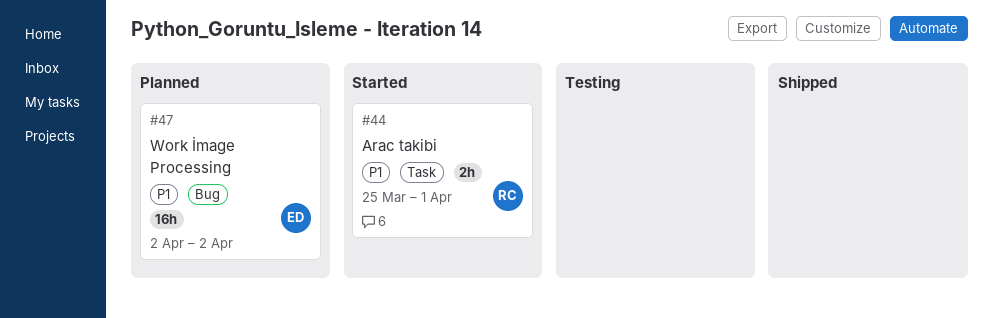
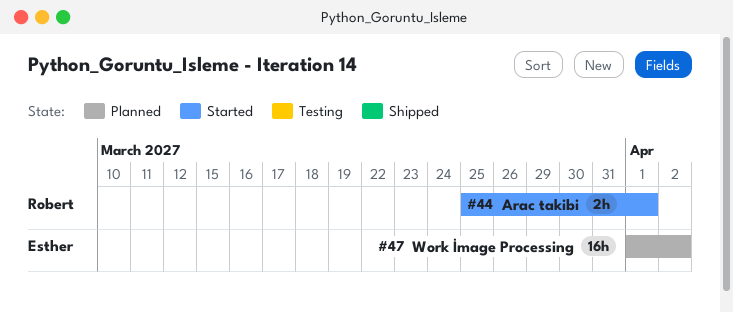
#47, start: Apr 2 -> Apr 1

